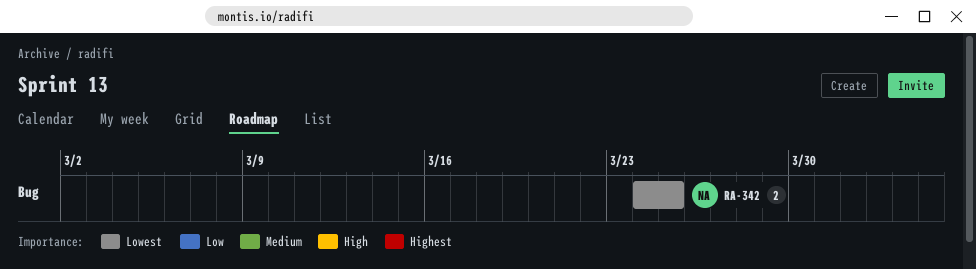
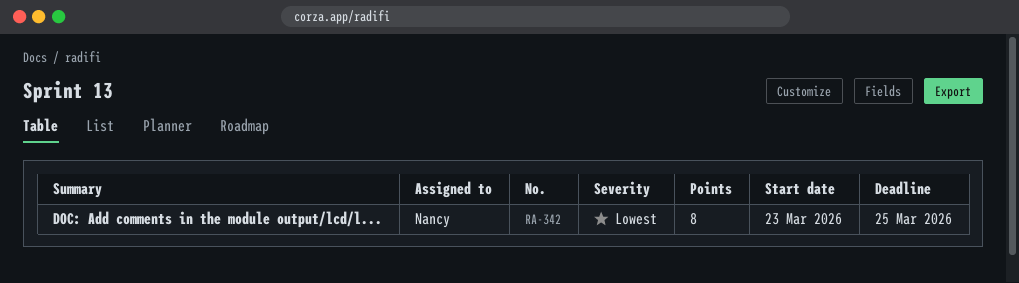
RA-342, estimate: 2 -> 8
RA-342, start: Mar 24 -> Mar 23

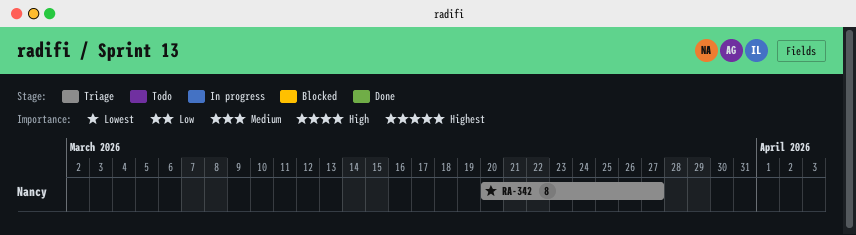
RA-342, start: Mar 23 -> Mar 20
RA-342, due: Mar 25 -> Mar 27

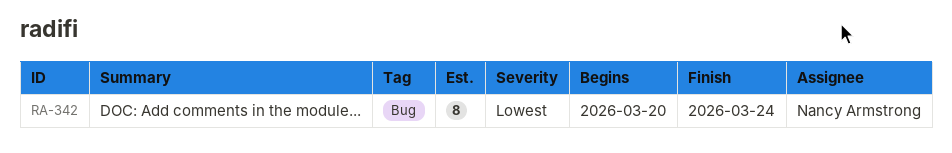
RA-342, due: Mar 27 -> Mar 24

